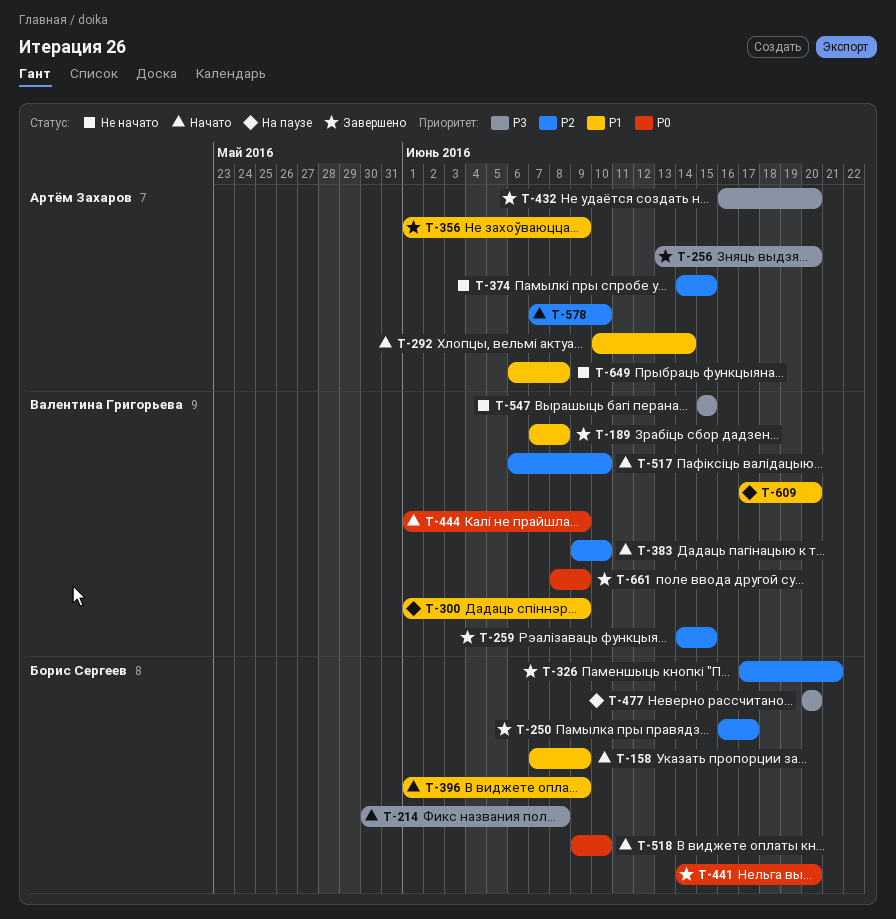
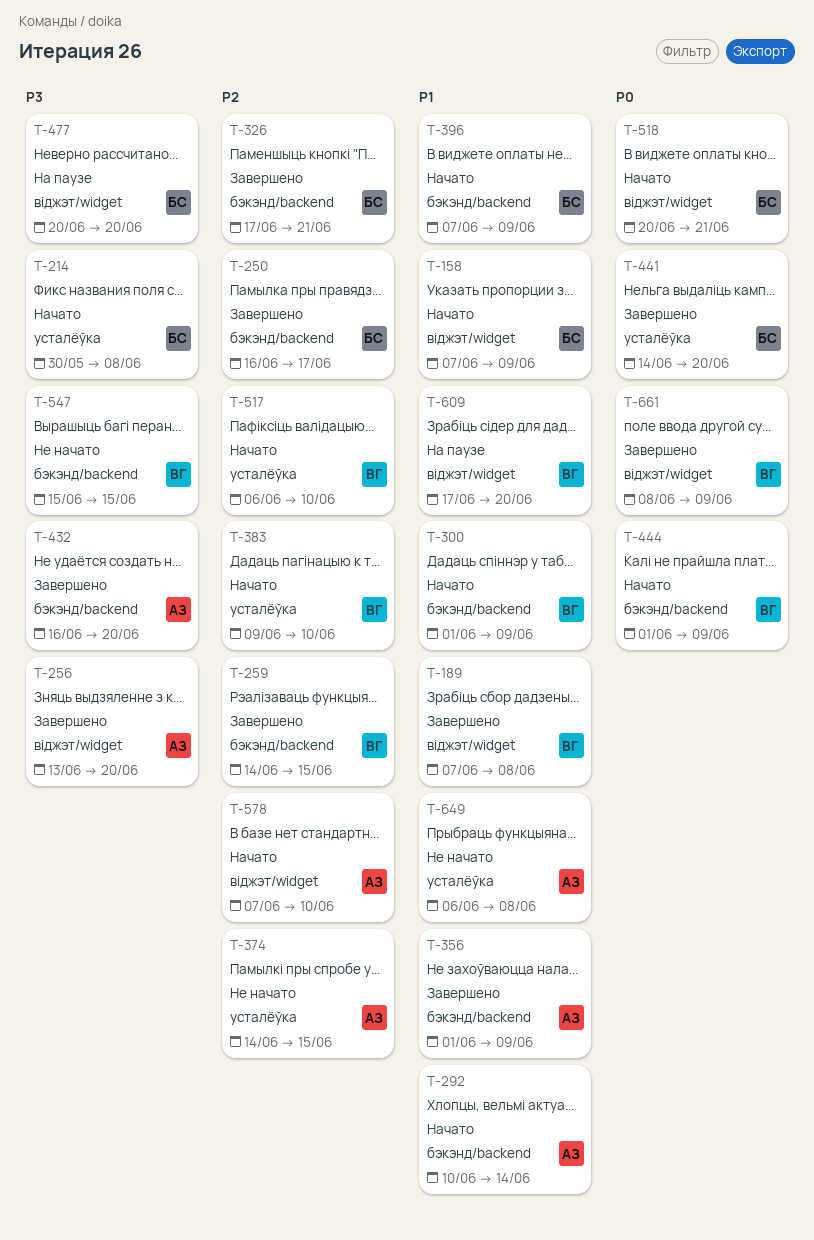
T-300, status: На паузе -> Начато
T-396, start: Jun 1 -> Jun 7
T-518, start: Jun 9 -> Jun 20
T-518, due: Jun 10 -> Jun 21

